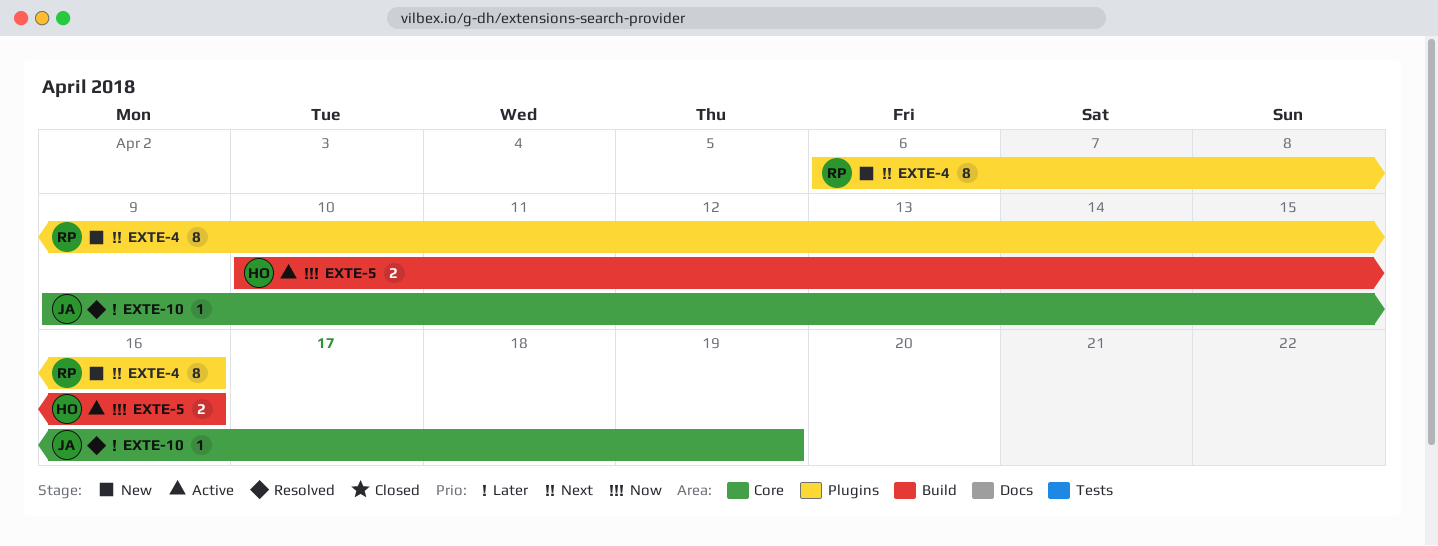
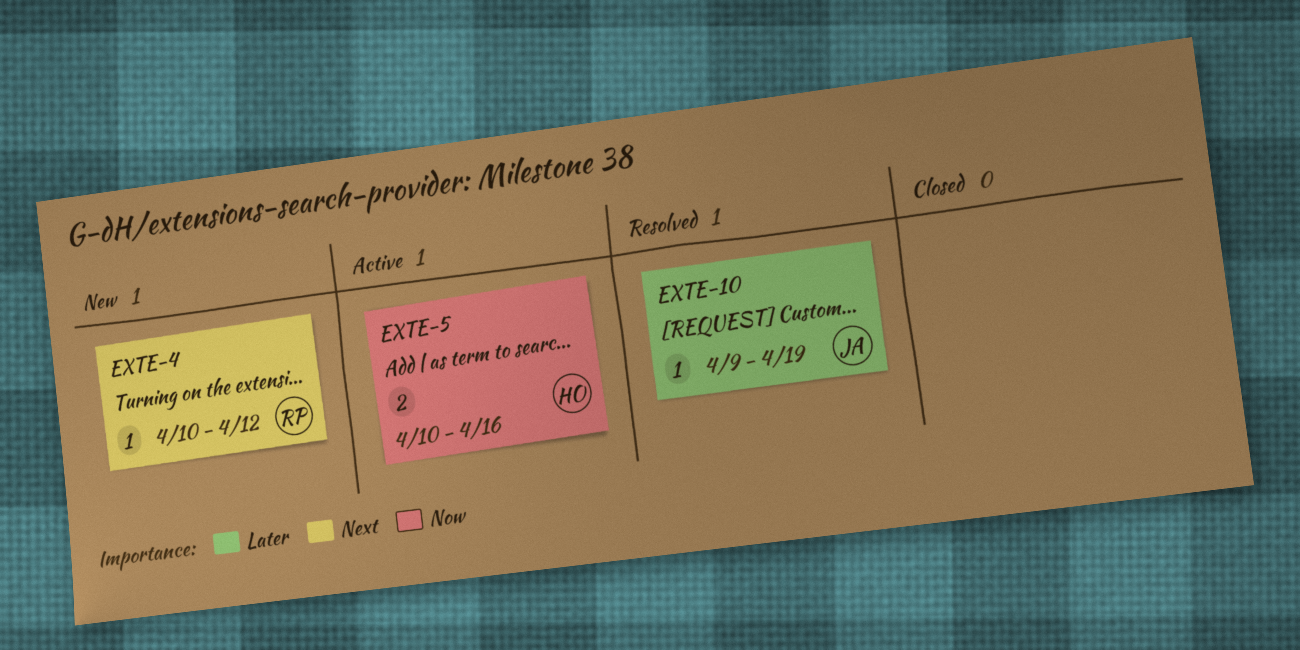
EXTE-4, estimate: 8 -> 1
EXTE-4, start: Apr 6 -> Apr 10
EXTE-4, due: Apr 16 -> Apr 12

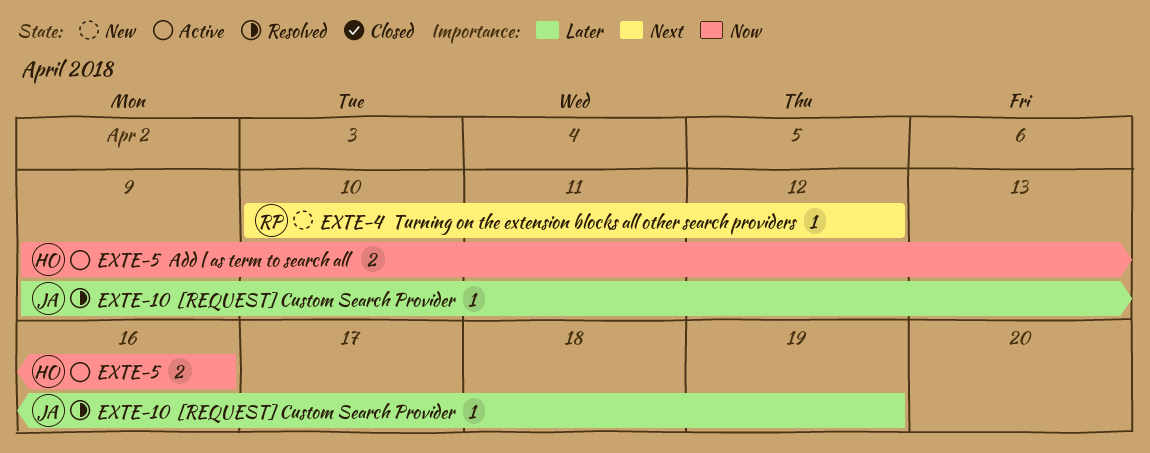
EXTE-5, start: Apr 10 -> Apr 9

